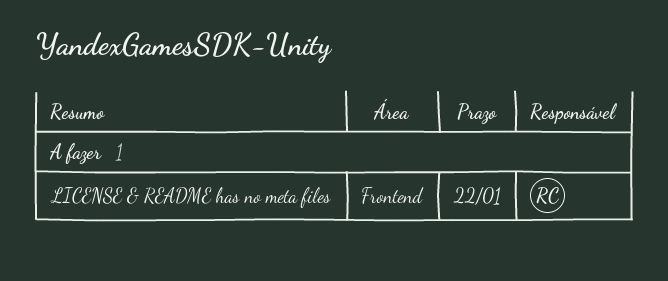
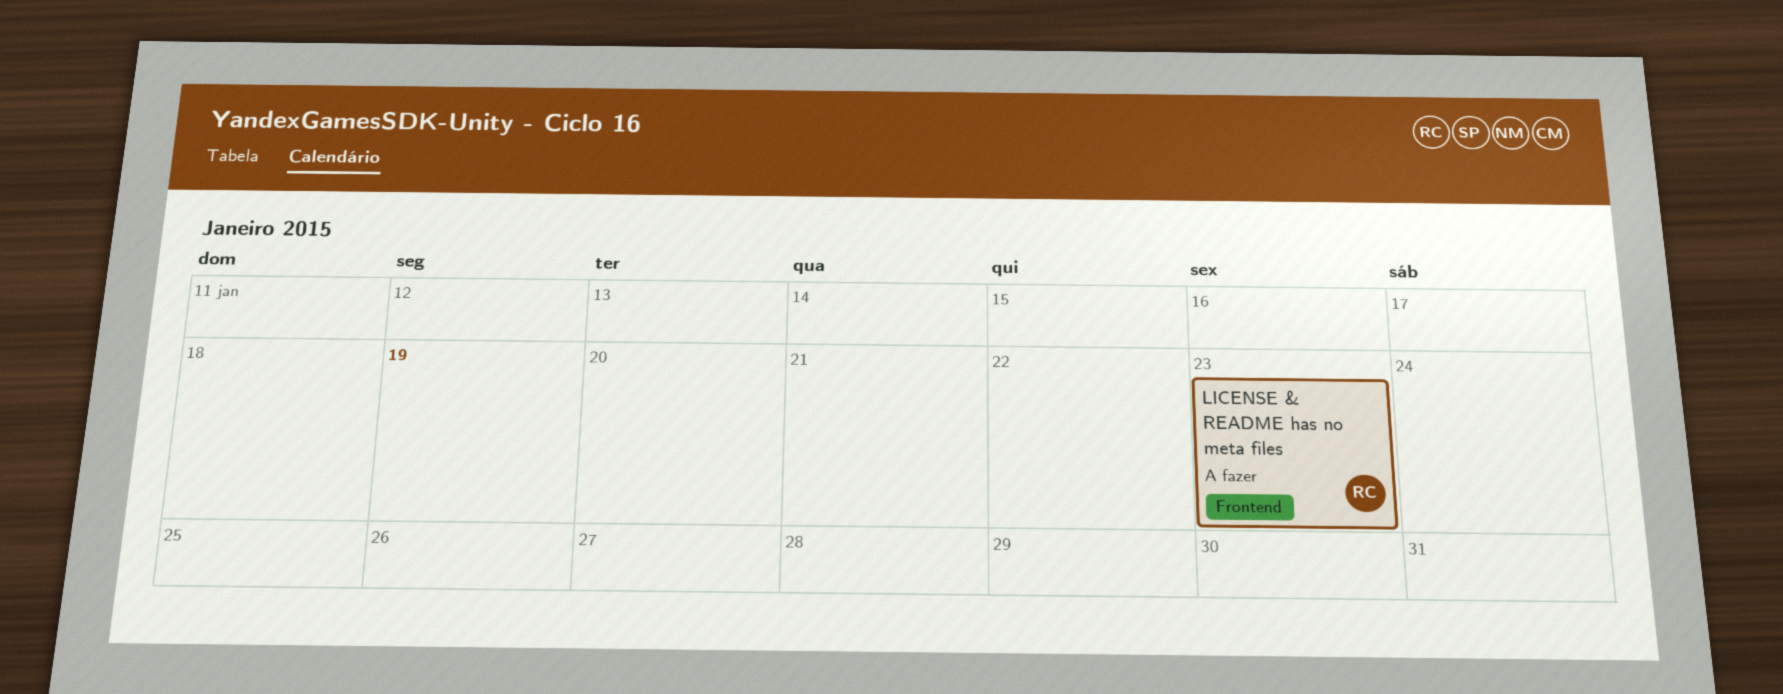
LICENSE & README has no meta files, due: Jan 22 -> Jan 23

